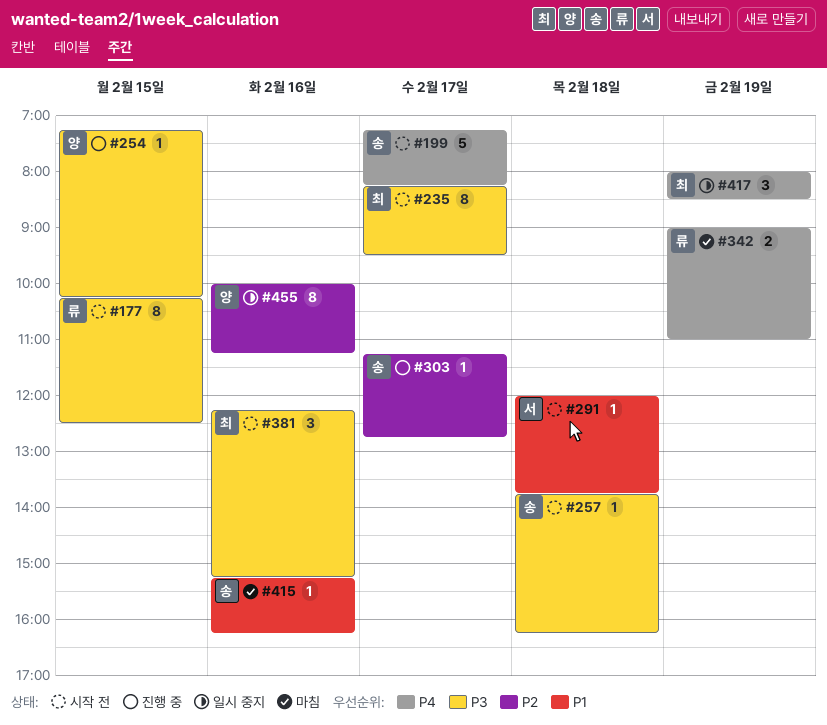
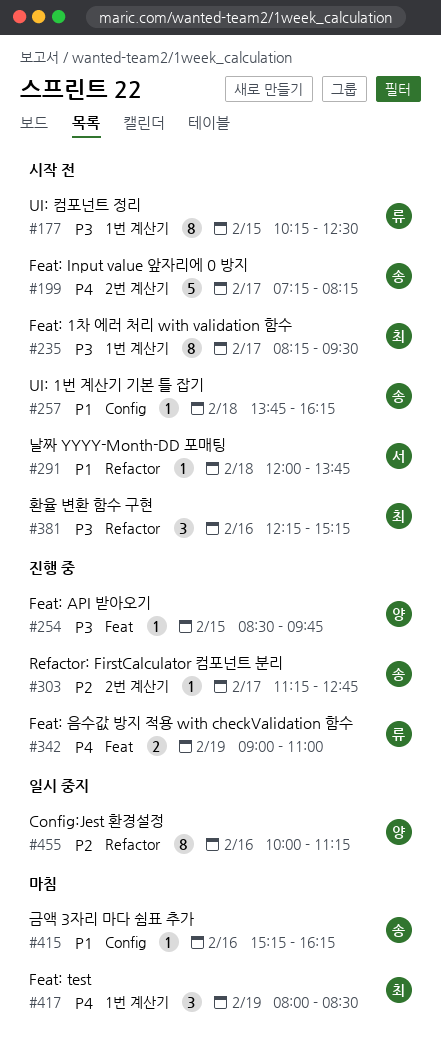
#254, begins: 07:15 -> 08:30
#254, ends: 10:15 -> 09:45
#257, priority: P3 -> P1
#342, status: 마침 -> 진행 중
#417, status: 일시 중지 -> 마침

